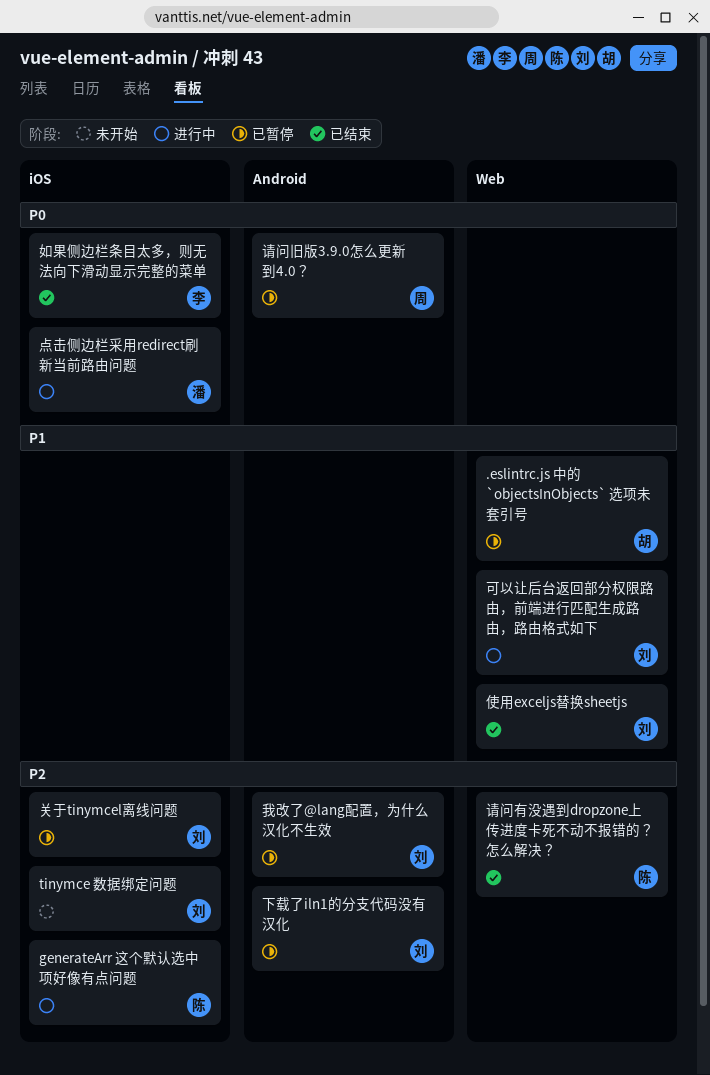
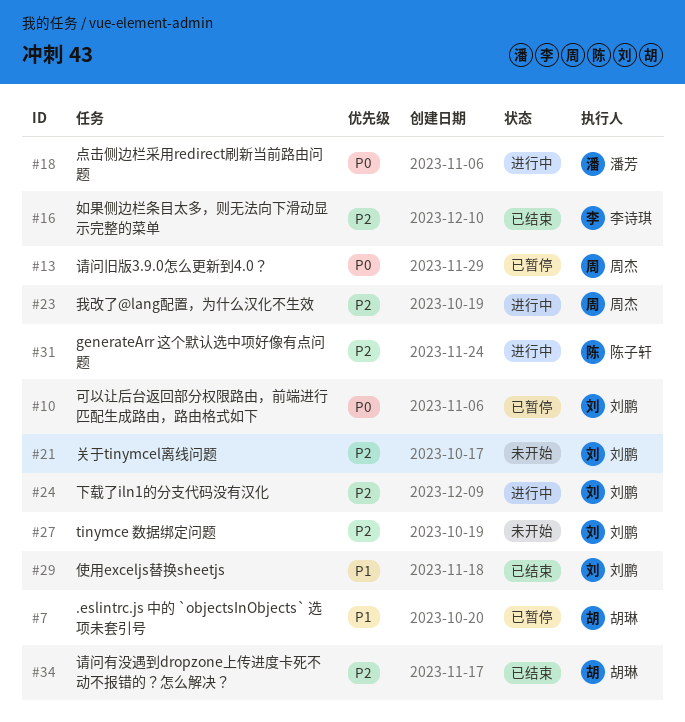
下载了iln1的分支代码没有汉化, status: 已暂停 -> 进行中
关于tinymcel离线问题, status: 已暂停 -> 未开始
可以让后台返回部分权限路由，前端进行匹配生成路由，路由格式如下, status: 进行中 -> 已暂停
可以让后台返回部分权限路由，前端进行匹配生成路由，路由格式如下, priority: P1 -> P0
如果侧边栏条目太多，则无法向下滑动显示完整的菜单, priority: P0 -> P2
我改了@lang配置，为什么汉化不生效, status: 已暂停 -> 进行中
我改了@lang配置，为什么汉化不生效, owner: 刘鹏 -> 周杰
请问有没遇到dropzone上传进度卡死不动不报错的？怎么解决？, owner: 陈子轩 -> 胡琳

